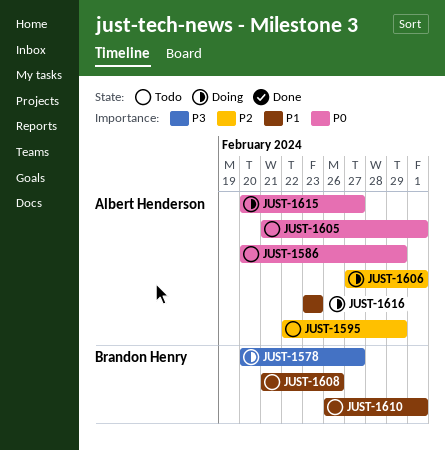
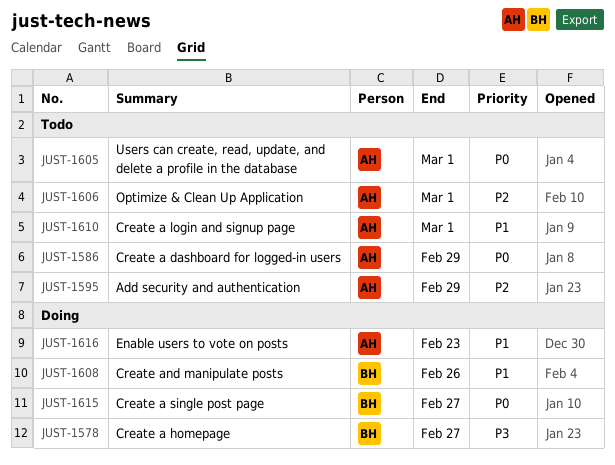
JUST-1606, status: Doing -> Todo
JUST-1608, status: Todo -> Doing
JUST-1610, owner: Brandon Henry -> Albert Henderson
JUST-1615, owner: Albert Henderson -> Brandon Henry

